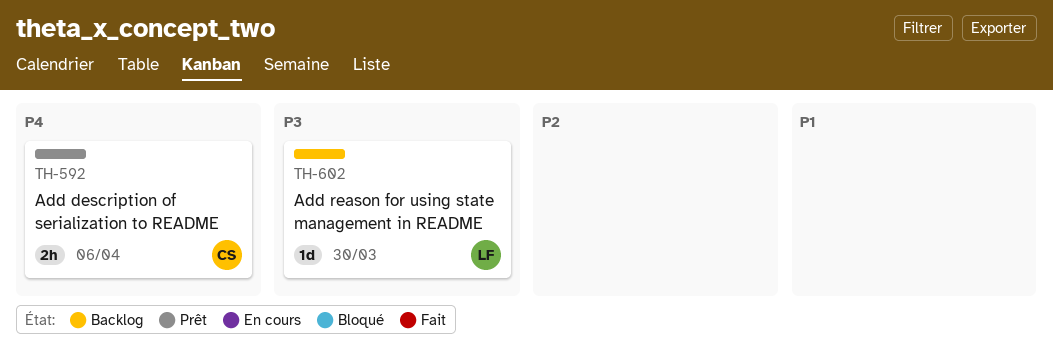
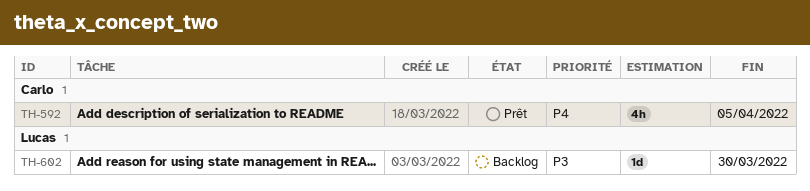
TH-592, estimate: 2h -> 4h
TH-592, due: Apr 6 -> Apr 5

